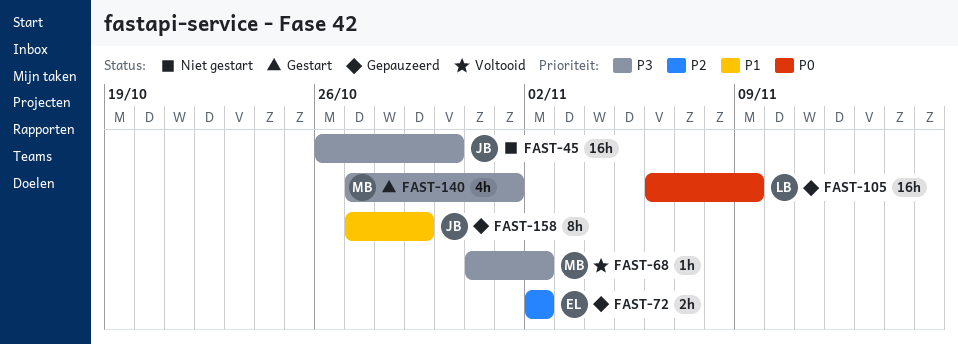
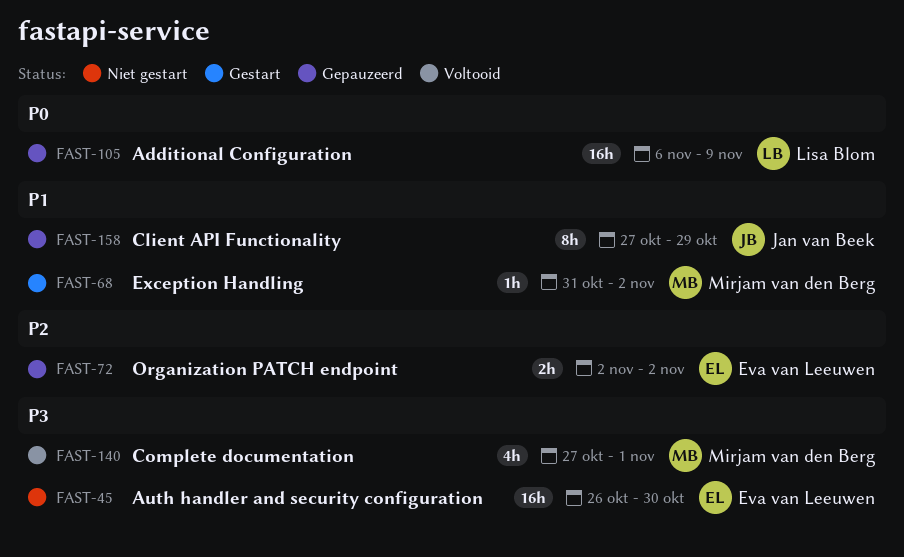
FAST-45, owner: Jan van Beek -> Eva van Leeuwen
FAST-68, status: Voltooid -> Gestart
FAST-68, priority: P3 -> P1
FAST-140, status: Gestart -> Voltooid

